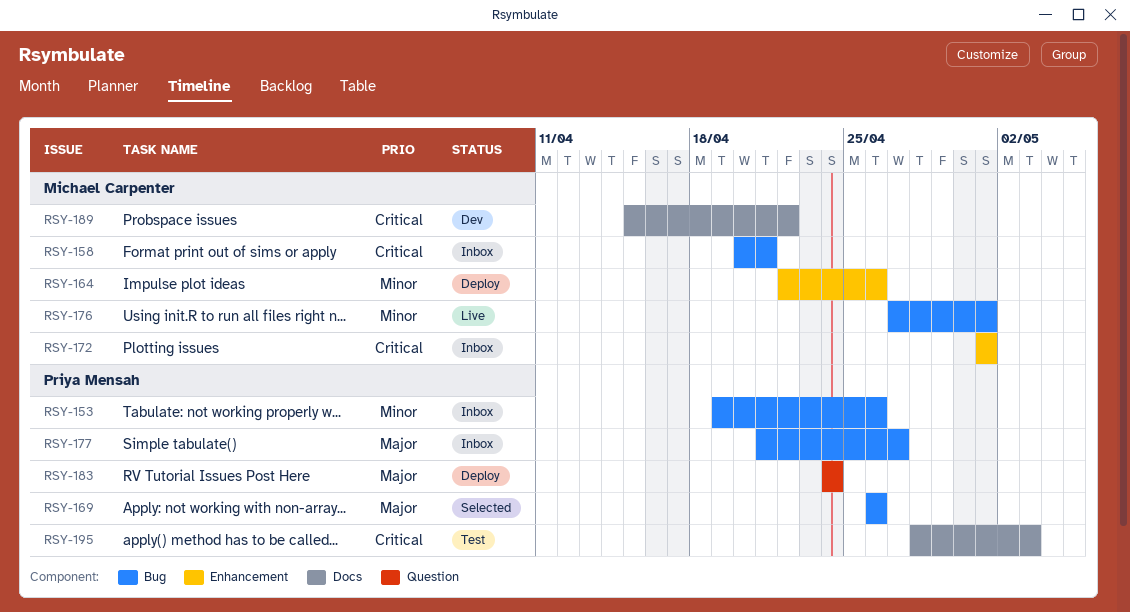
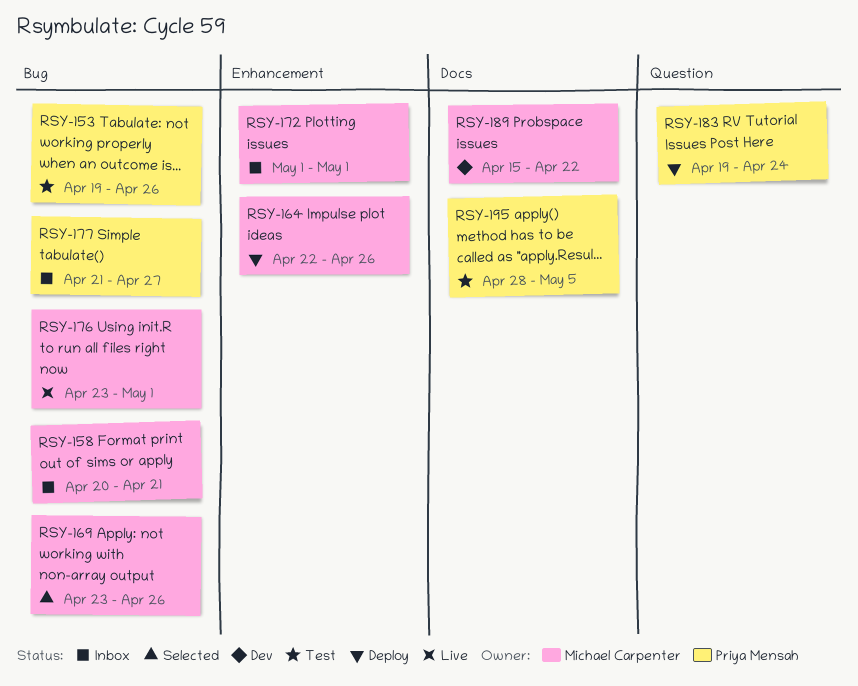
RSY-153, status: Inbox -> Test
RSY-169, owner: Priya Mensah -> Michael Carpenter
RSY-169, start: Apr 26 -> Apr 23
RSY-176, start: Apr 27 -> Apr 23
RSY-183, start: Apr 24 -> Apr 19
RSY-195, due: May 3 -> May 5

